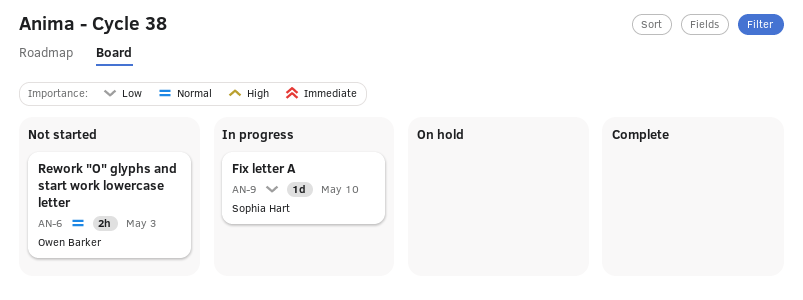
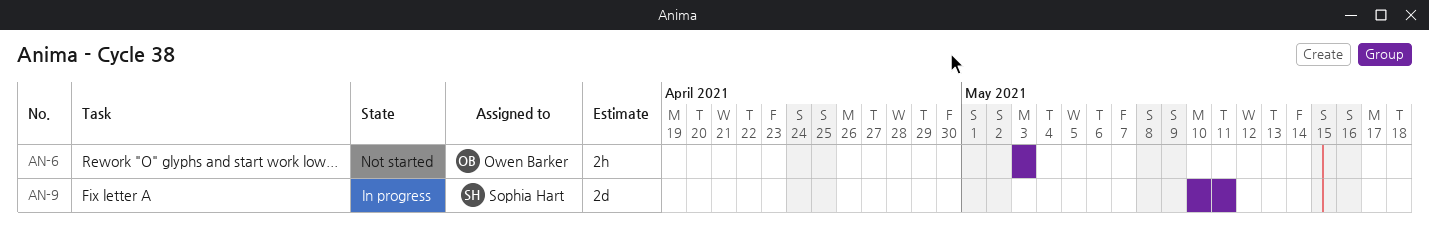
AN-9, estimate: 1d -> 2d
AN-9, due: May 10 -> May 11

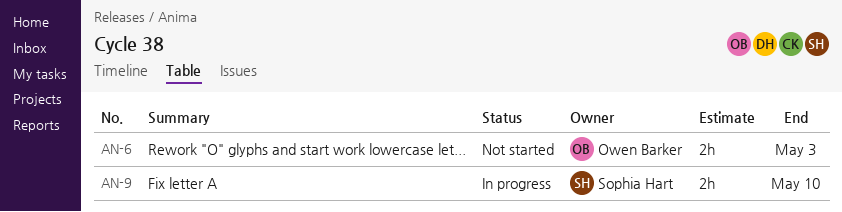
AN-9, estimate: 2d -> 2h
AN-9, due: May 11 -> May 10

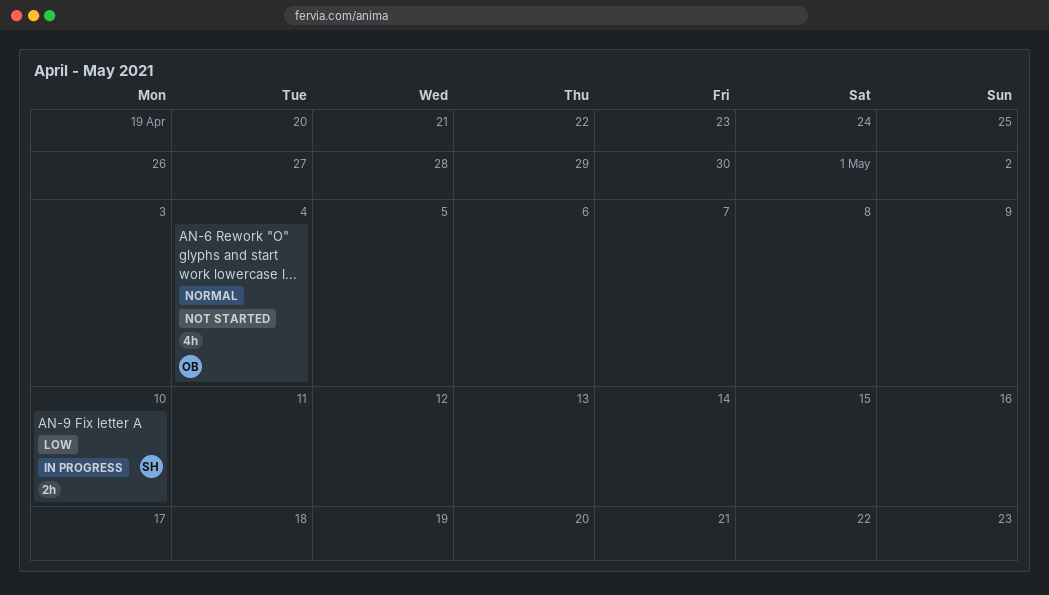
AN-6, estimate: 2h -> 4h
AN-6, due: May 3 -> May 4

